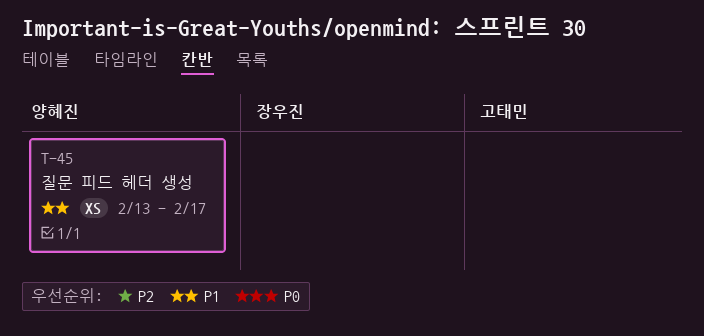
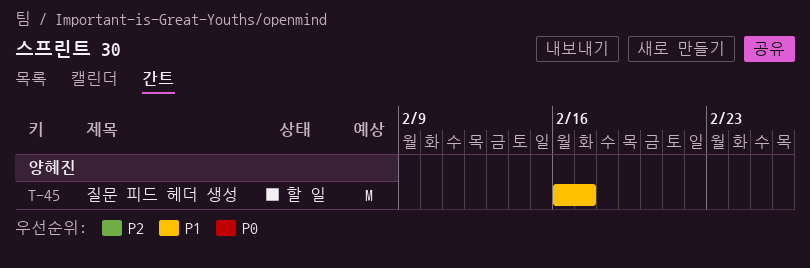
T-45, estimate: XS -> M
T-45, start: Feb 13 -> Feb 16

